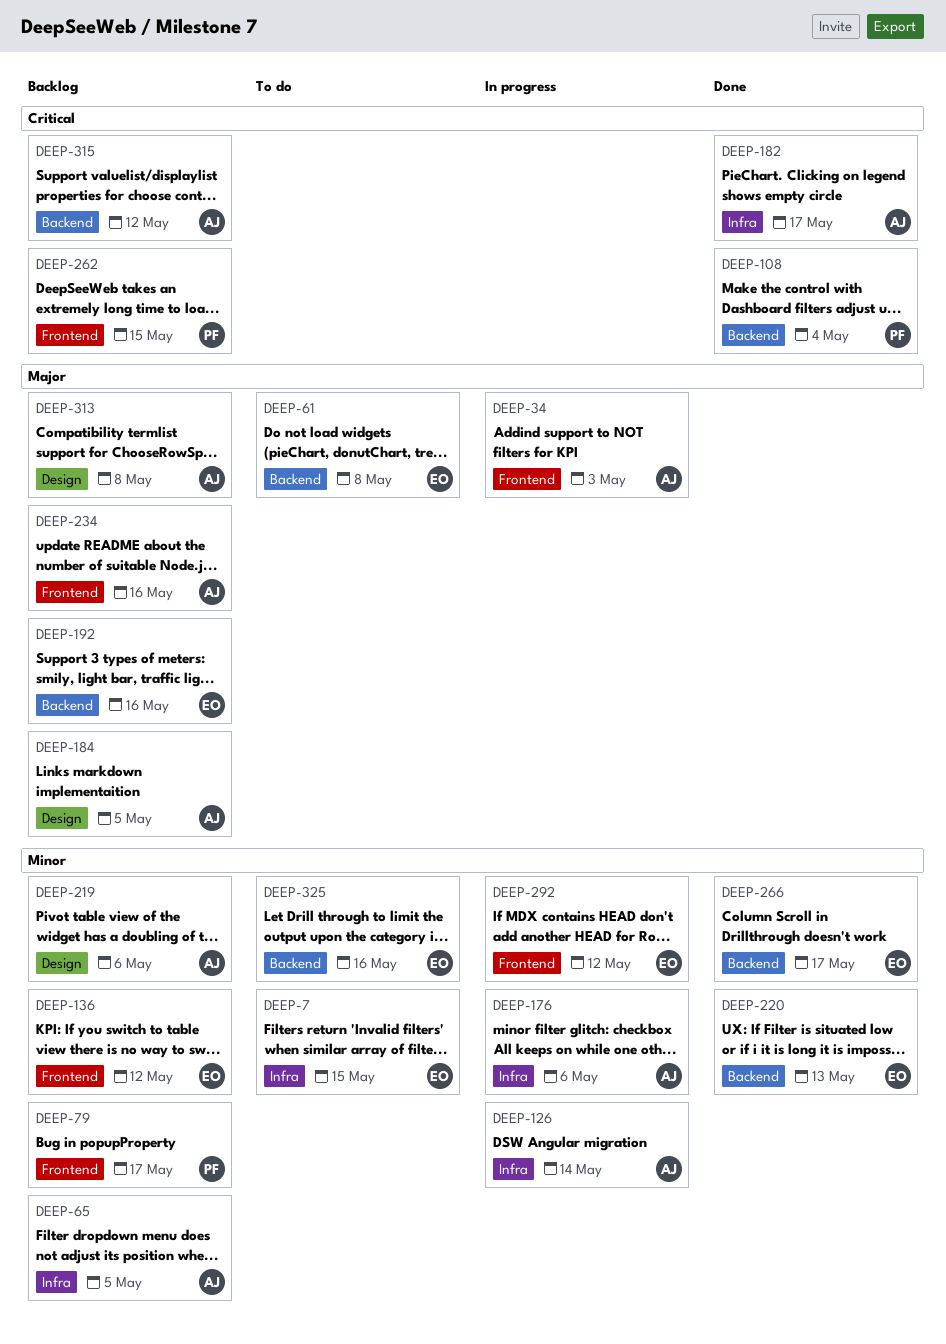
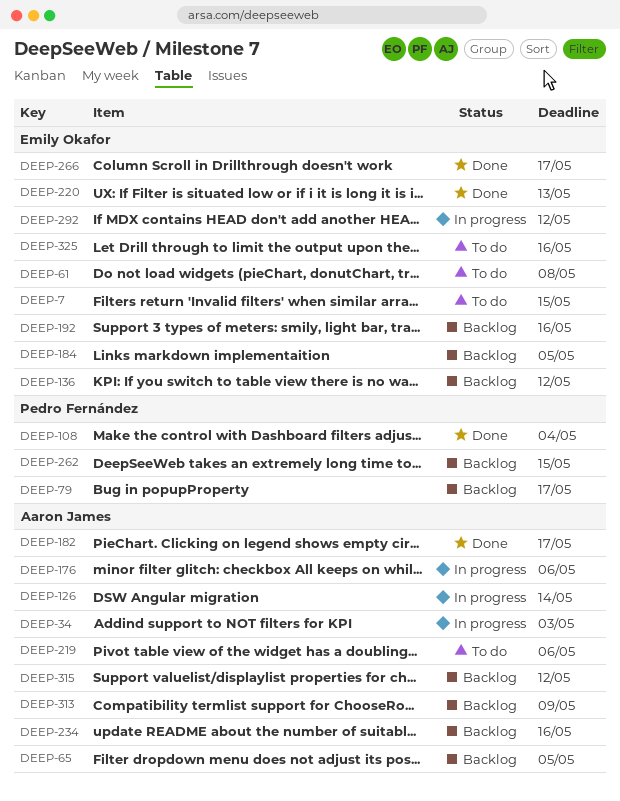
DEEP-184, owner: Aaron James -> Emily Okafor
DEEP-219, status: Backlog -> To do
DEEP-313, due: May 8 -> May 9

